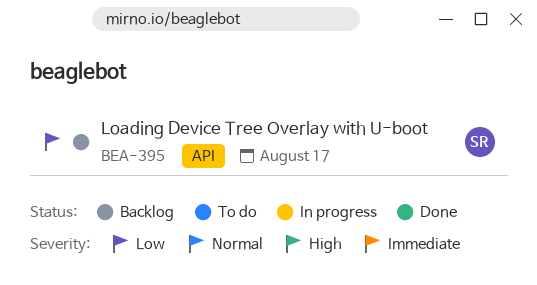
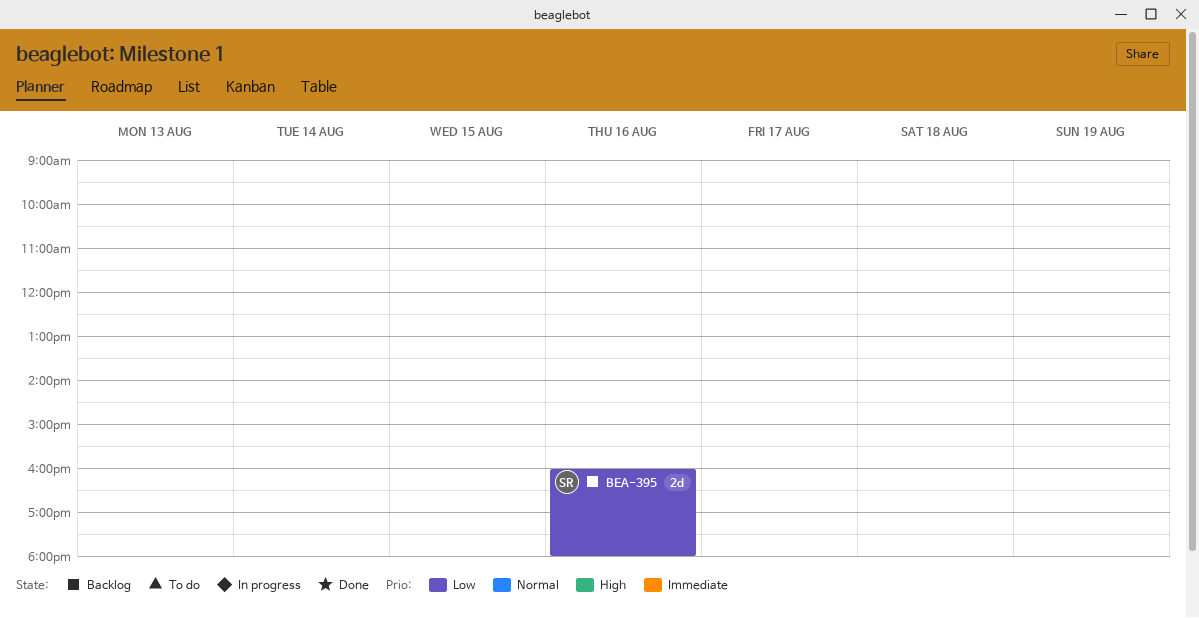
BEA-395, day: Aug 17 -> Aug 16

